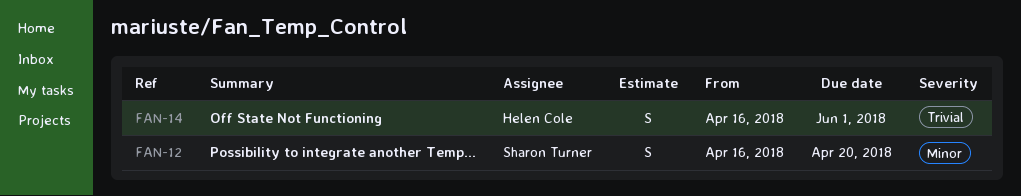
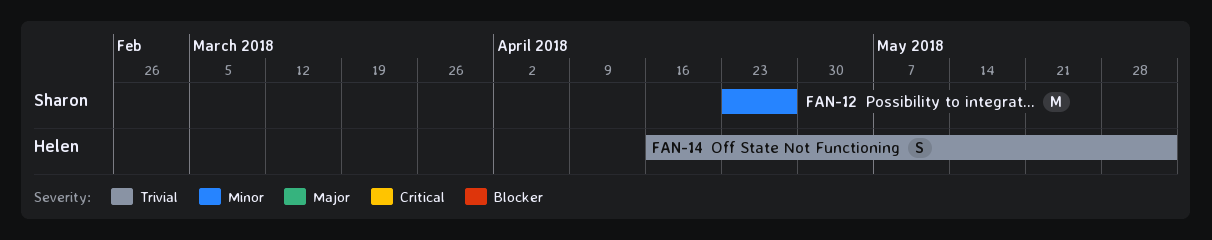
FAN-12, estimate: S -> M
FAN-12, start: Apr 16 -> Apr 23
FAN-12, due: Apr 20 -> Apr 27

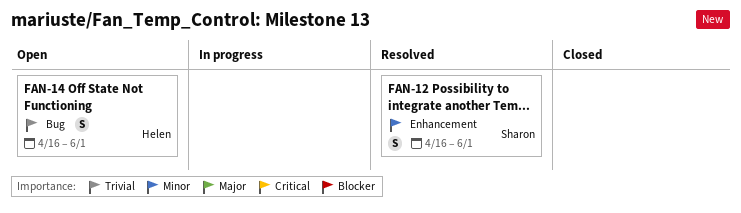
FAN-12, estimate: M -> S
FAN-12, start: Apr 23 -> Apr 16
FAN-12, due: Apr 27 -> Jun 1

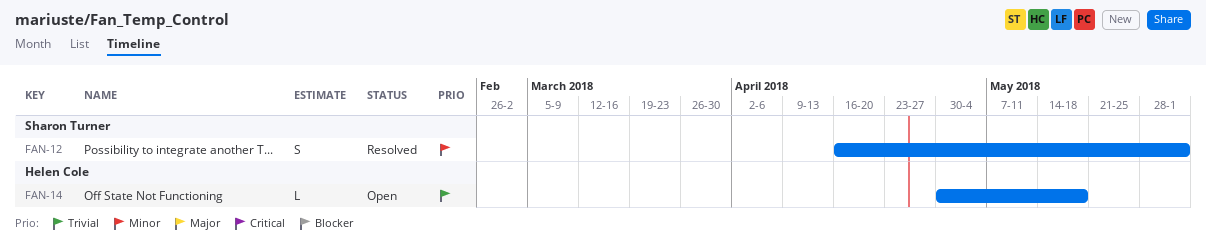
FAN-14, estimate: S -> L
FAN-14, start: Apr 16 -> Apr 30
FAN-14, due: Jun 1 -> May 18

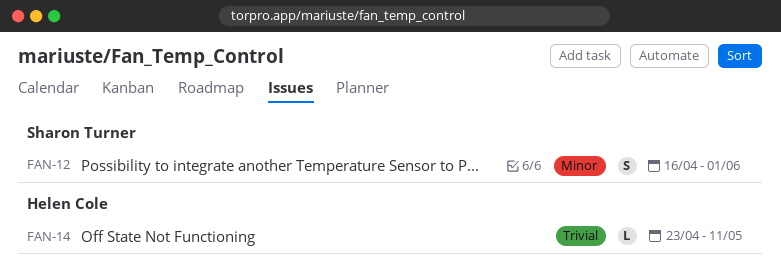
FAN-14, start: Apr 30 -> Apr 23
FAN-14, due: May 18 -> May 11

